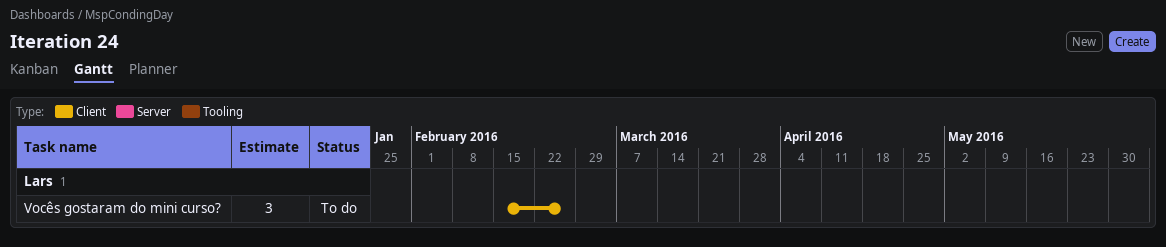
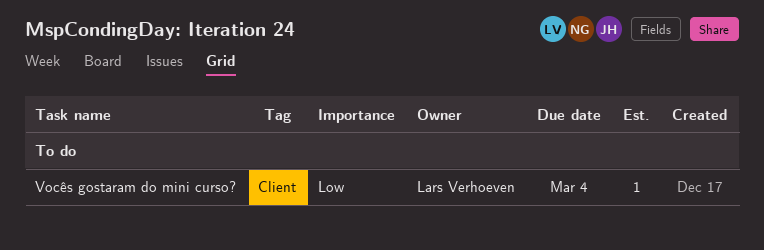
Vocês gostaram do mini curso?, estimate: 3 -> 1
Vocês gostaram do mini curso?, due: Feb 26 -> Mar 4

